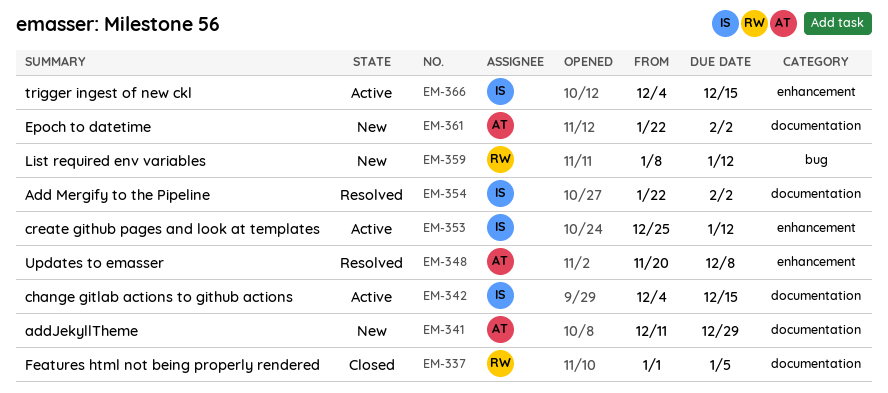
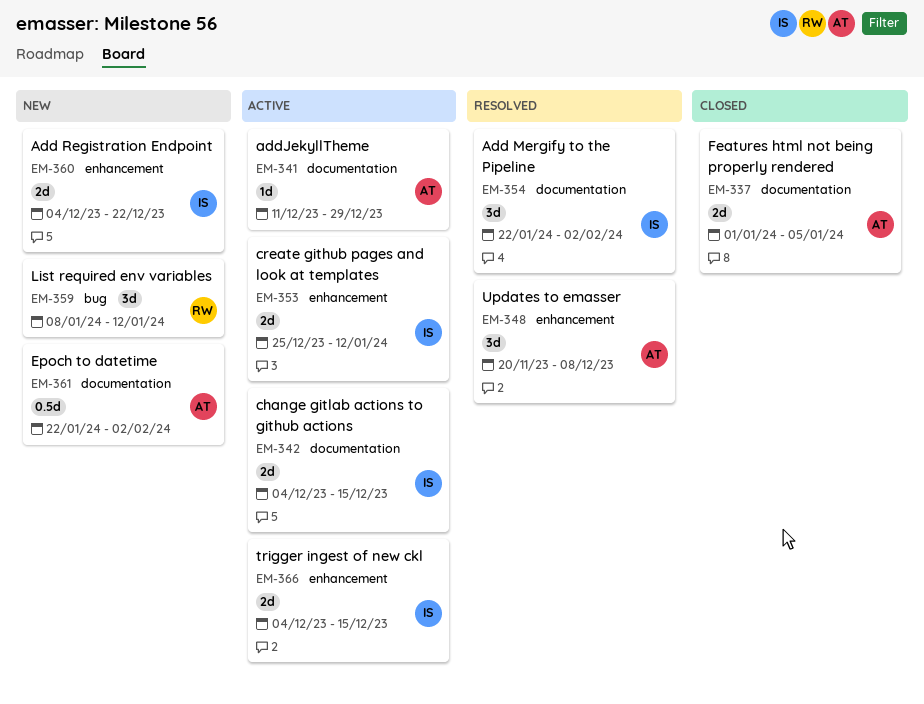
EM-337, owner: RW -> AT
EM-341, status: New -> Active
EM-360: none -> present

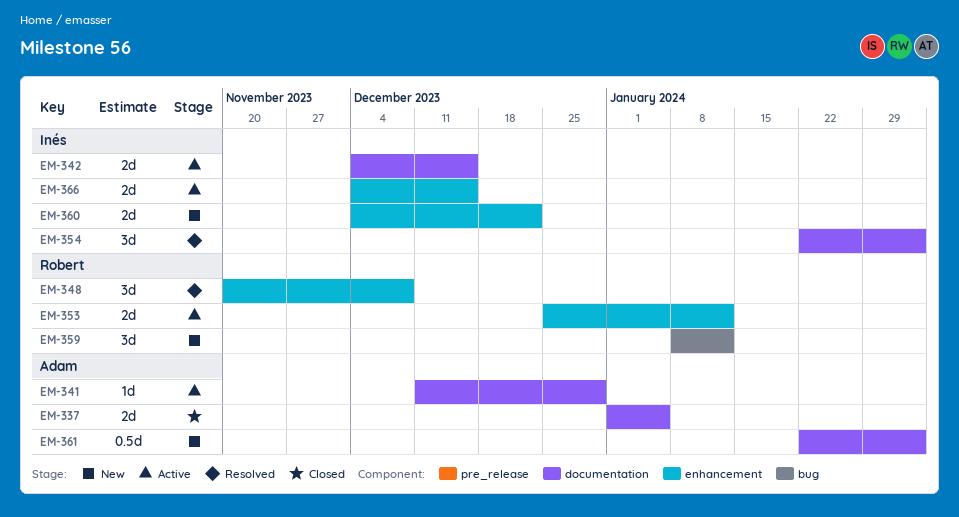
EM-348, owner: Adam -> Robert
EM-353, owner: Inés -> Robert

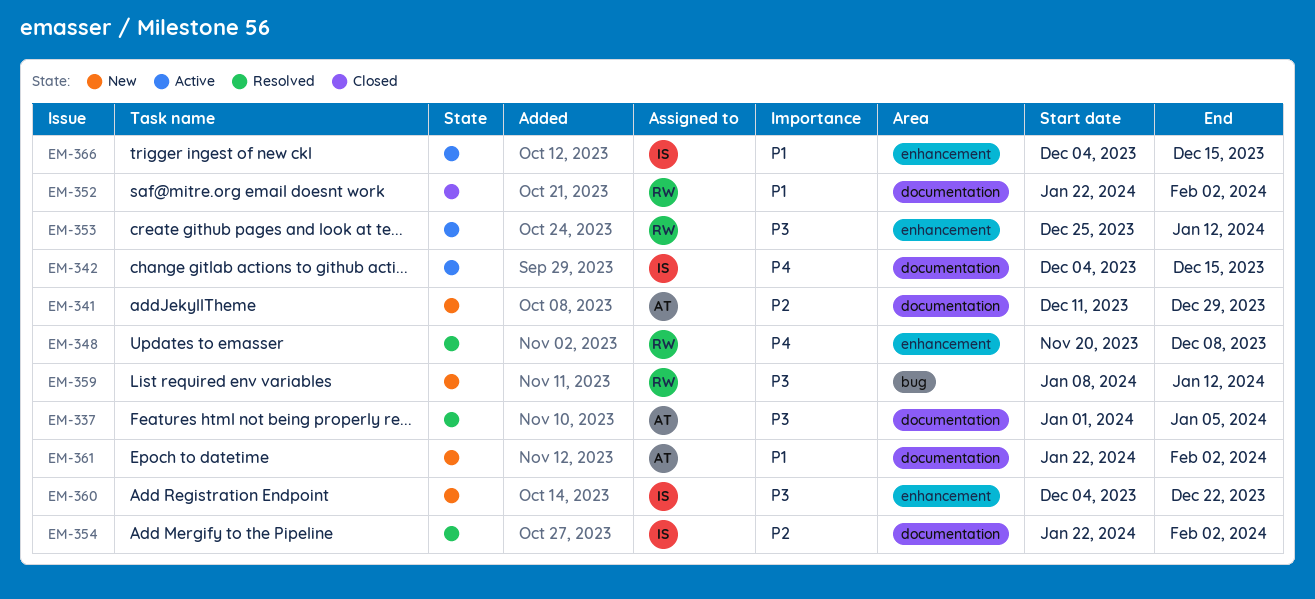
EM-337, status: Closed -> Resolved
EM-341, status: Active -> New
EM-352: none -> present

